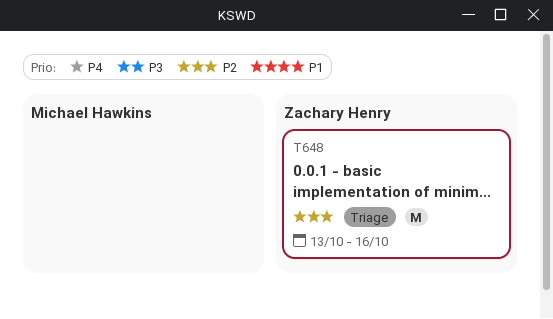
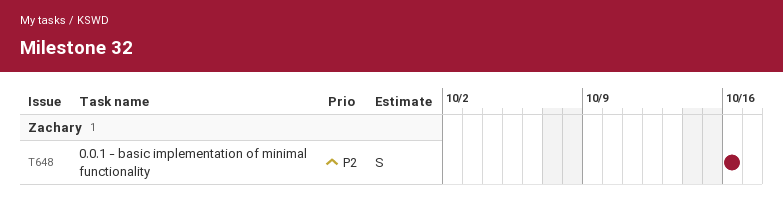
T648, estimate: M -> S
T648, start: Oct 13 -> Oct 16

